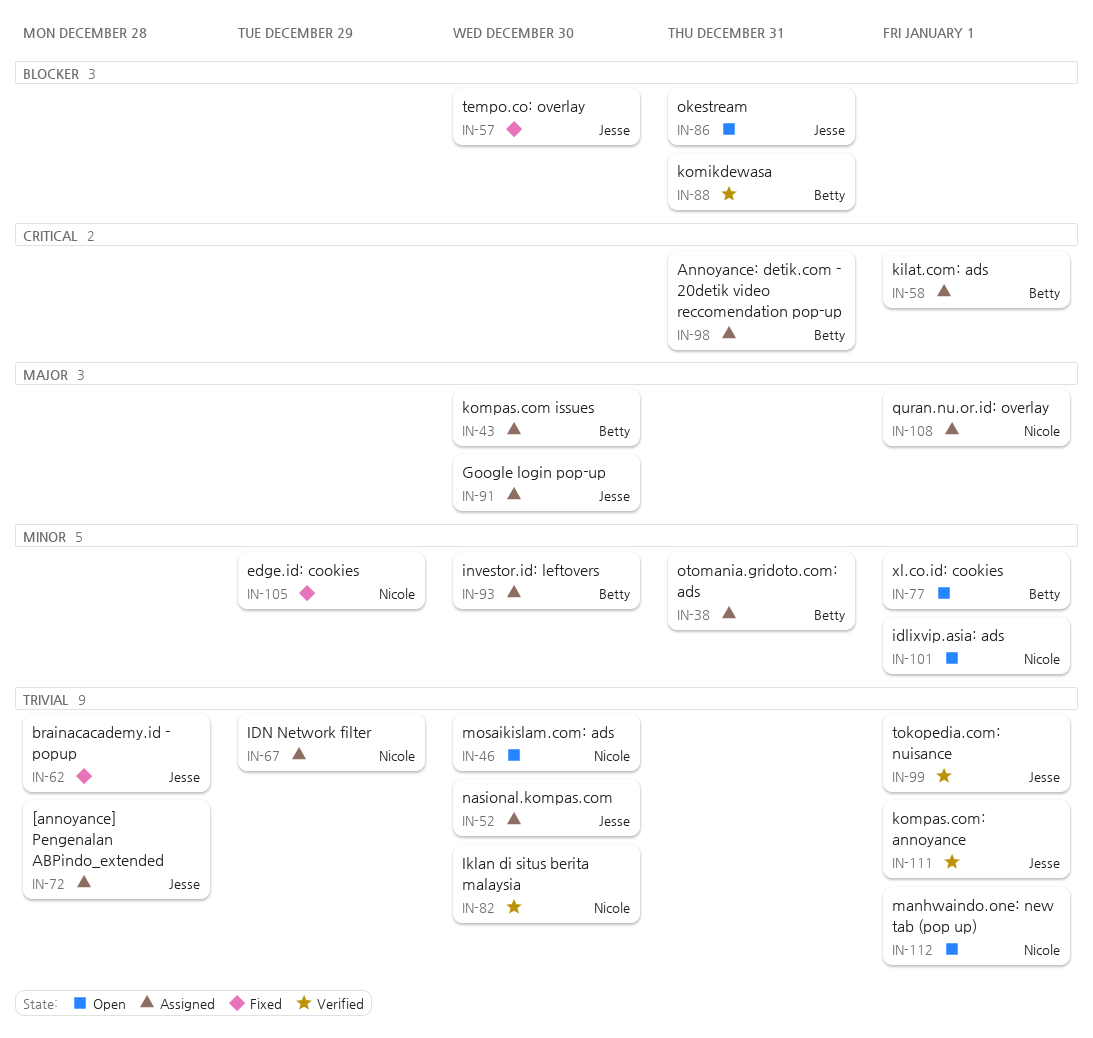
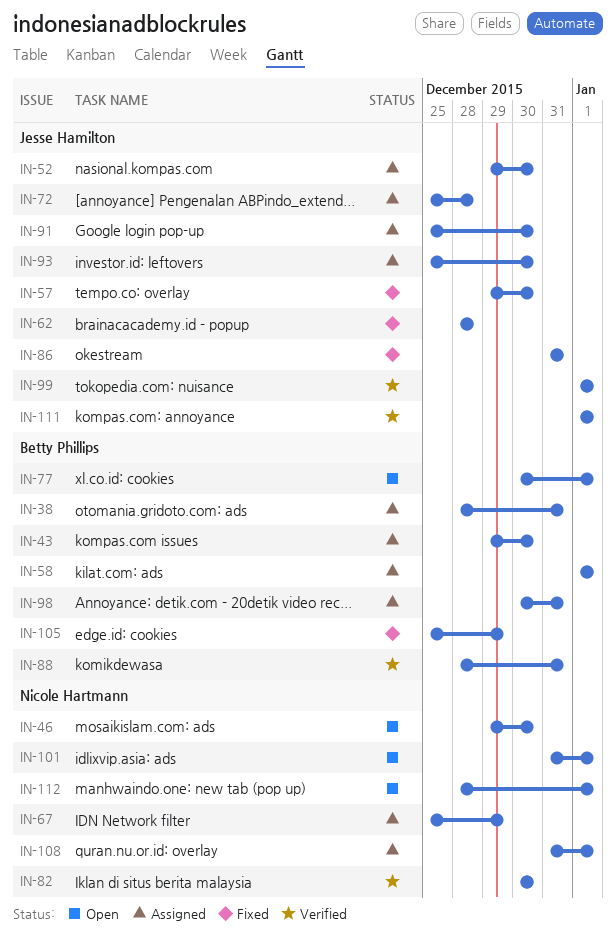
IN-86, status: Open -> Fixed
IN-93, owner: Betty Phillips -> Jesse Hamilton
IN-105, owner: Nicole Hartmann -> Betty Phillips

